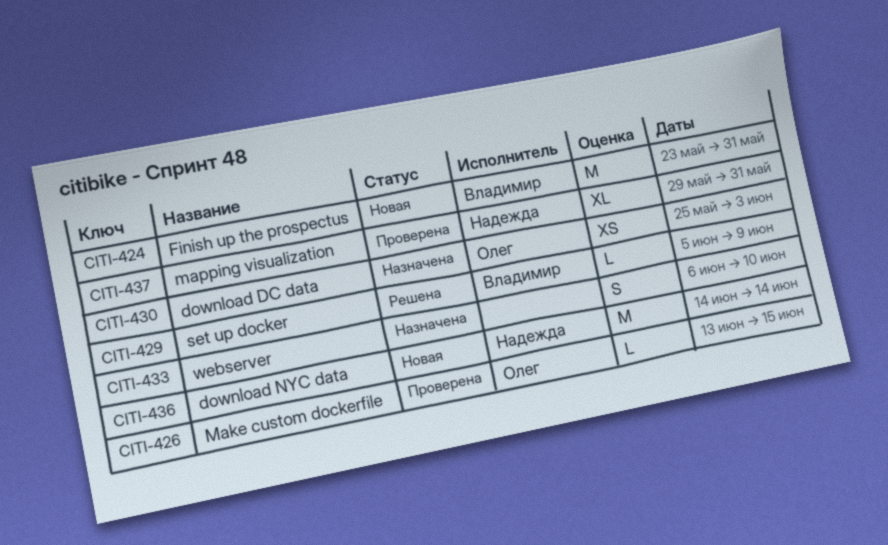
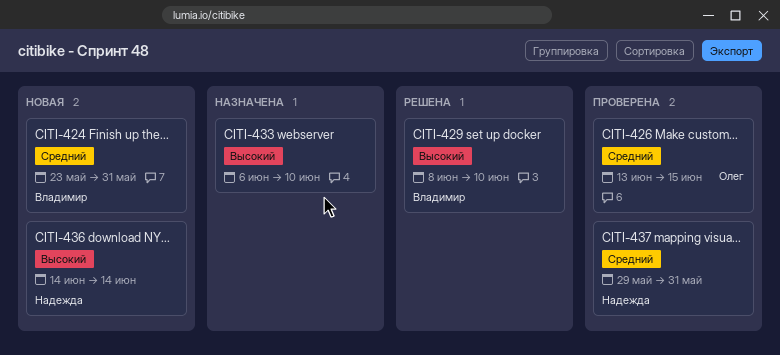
CITI-429, start: Jun 5 -> Jun 8
CITI-429, due: Jun 9 -> Jun 10
CITI-430: present -> none

